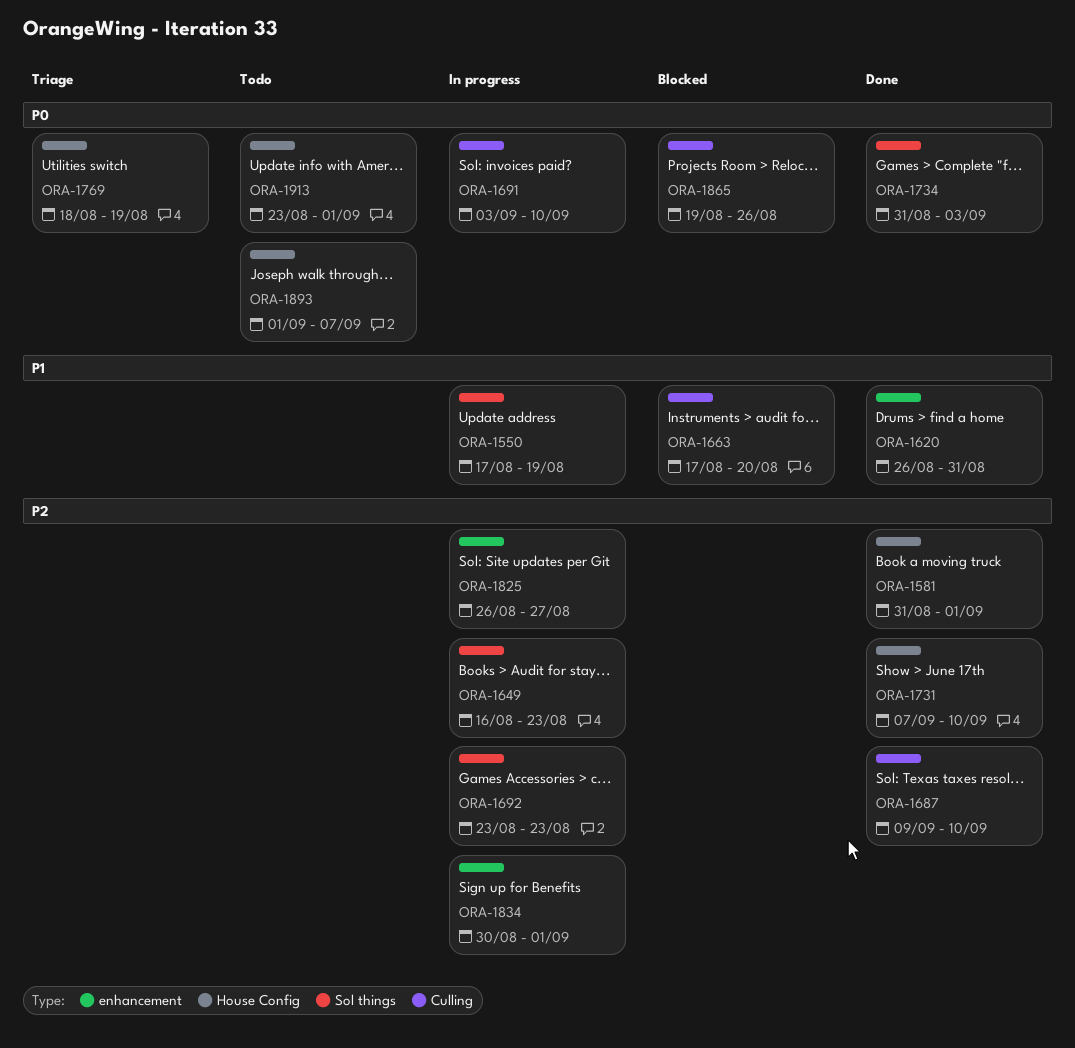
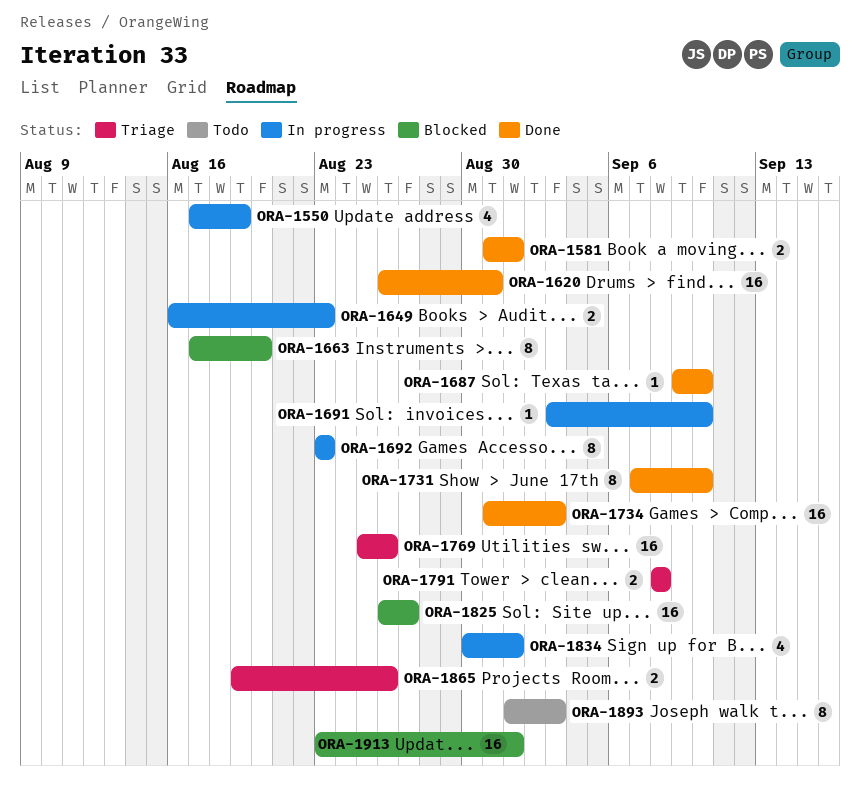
ORA-1769, start: Aug 18 -> Aug 25
ORA-1769, due: Aug 19 -> Aug 26
ORA-1791: none -> present
ORA-1825, status: In progress -> Blocked
ORA-1865, status: Blocked -> Triage
ORA-1893, due: Sep 7 -> Sep 3
ORA-1913, status: Todo -> Blocked

